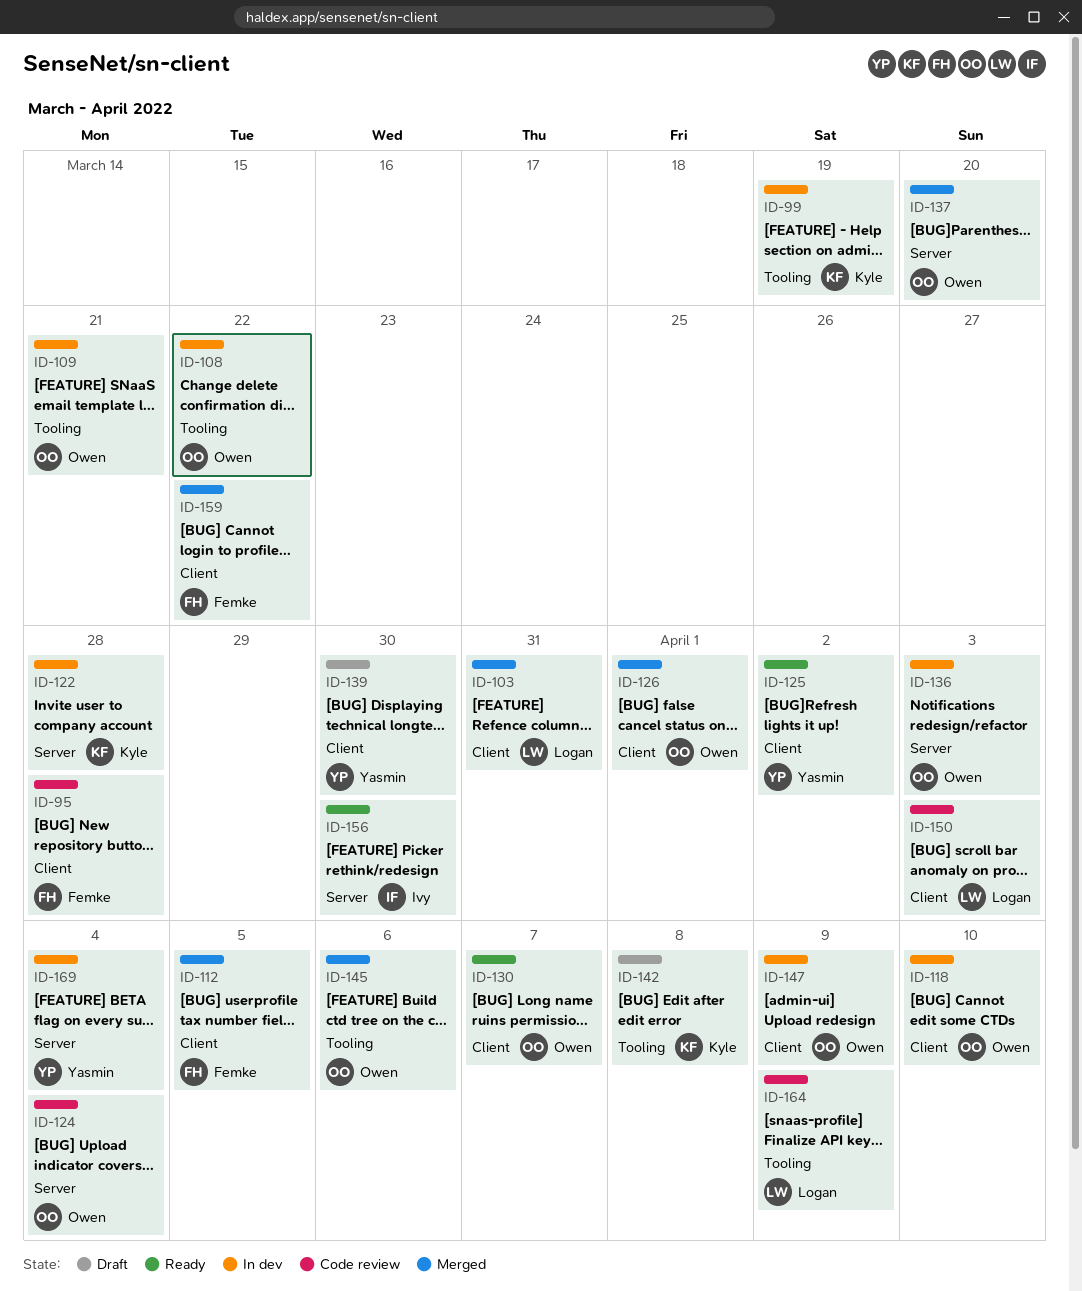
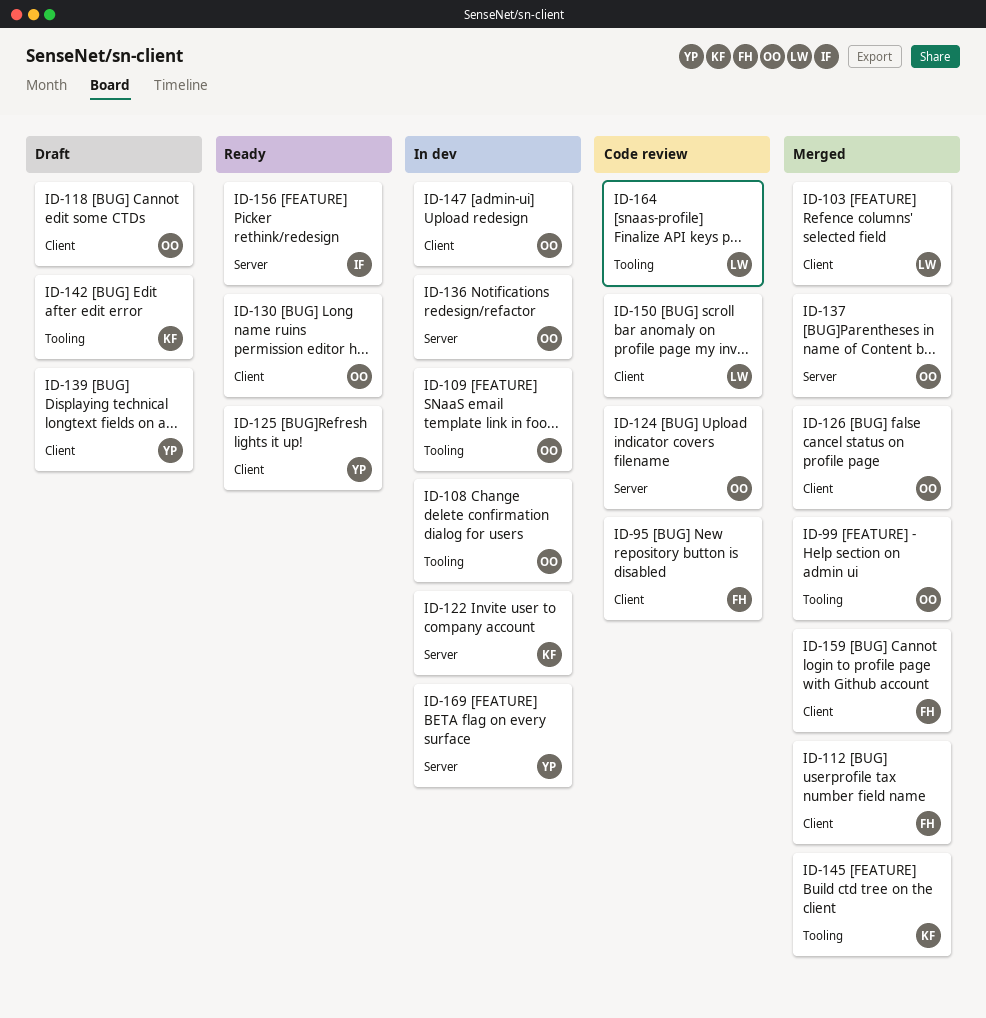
ID-99, status: In dev -> Merged
ID-99, owner: Kyle -> Owen
ID-118, status: In dev -> Draft
ID-145, owner: Owen -> Kyle

